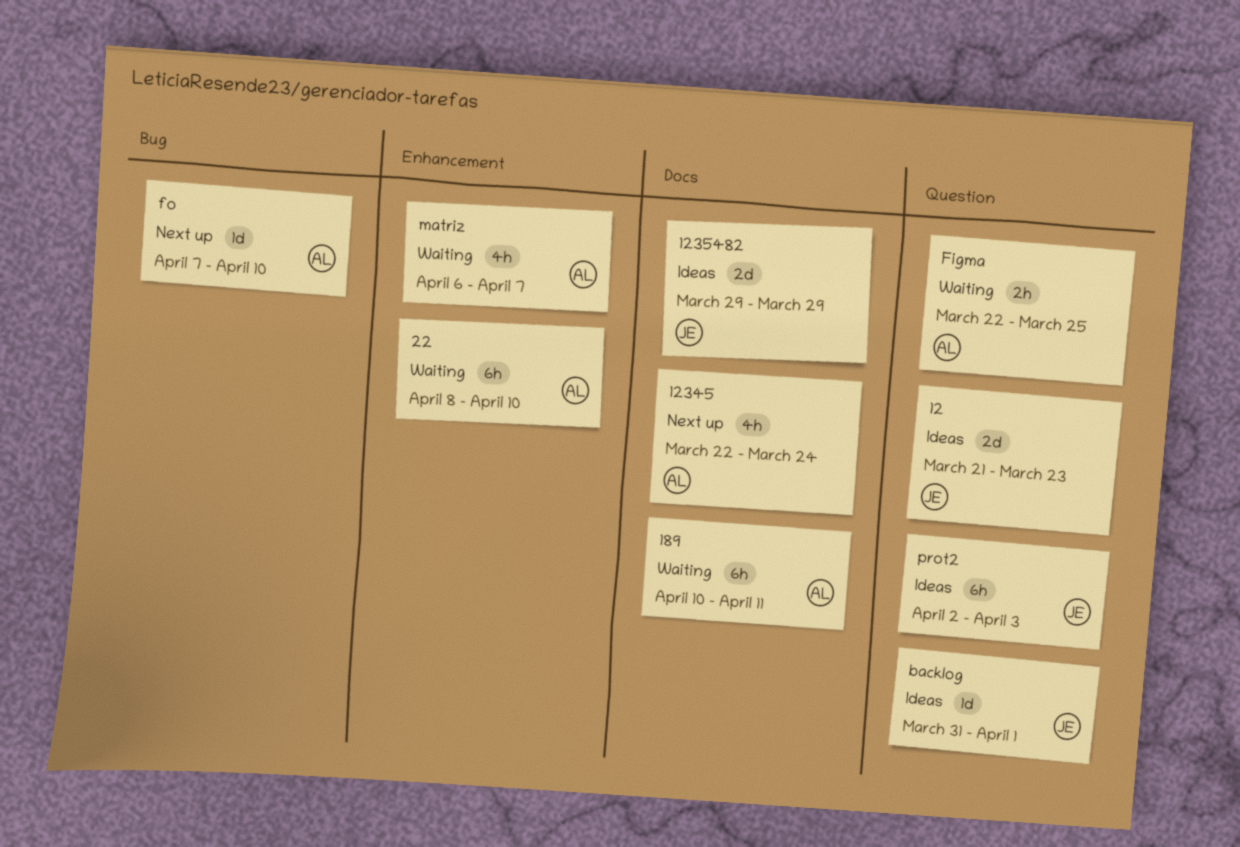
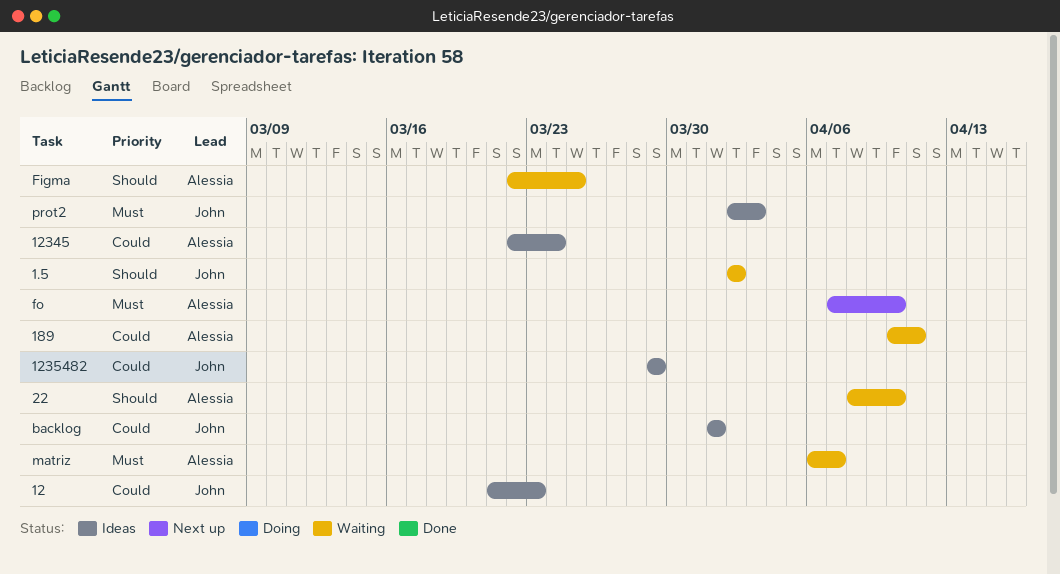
1.5: none -> present
12345, status: Next up -> Ideas
backlog, start: Mar 31 -> Apr 1

